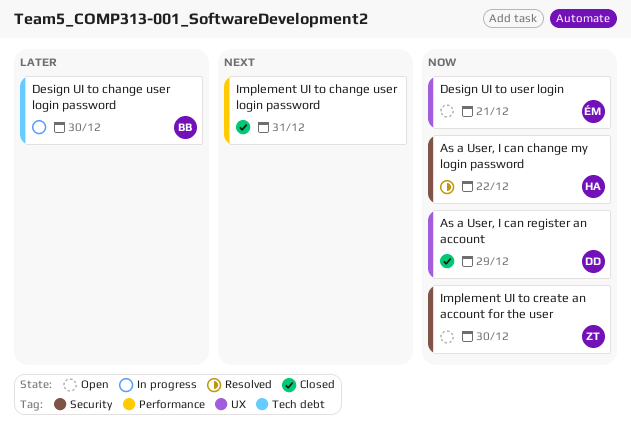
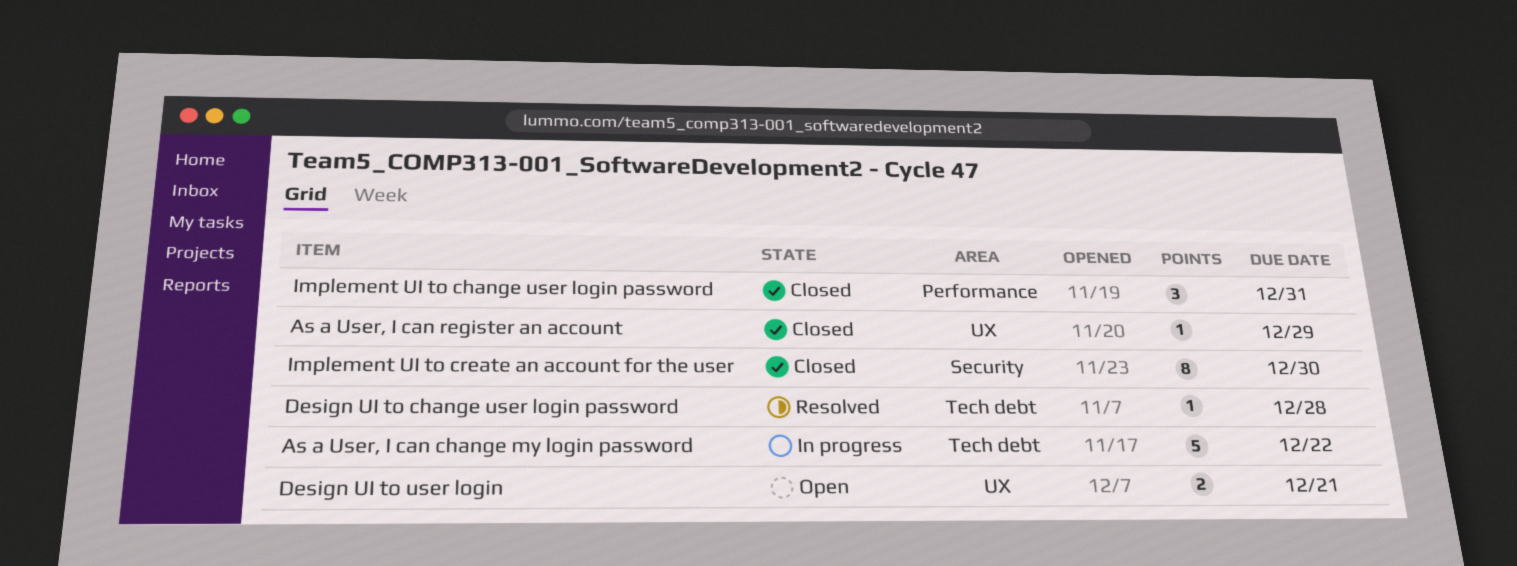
As a User, I can change my login password, status: Resolved -> In progress
As a User, I can change my login password, label: Security -> Tech debt
Design UI to change user login password, status: In progress -> Resolved
Design UI to change user login password, due: Dec 30 -> Dec 28
Implement UI to create an account for the user, status: Open -> Closed

